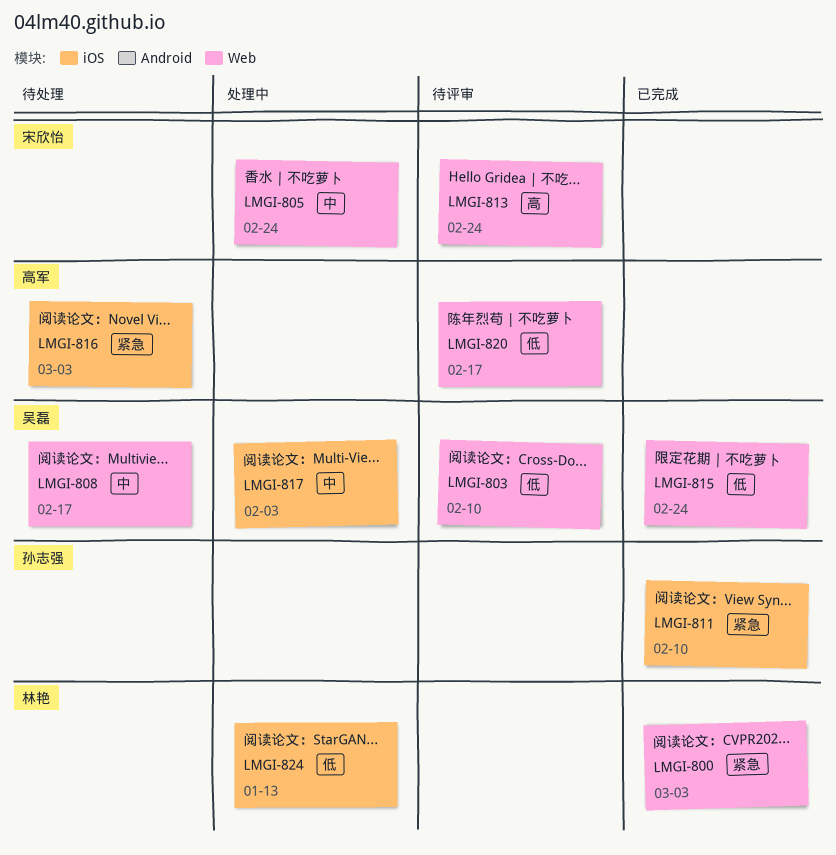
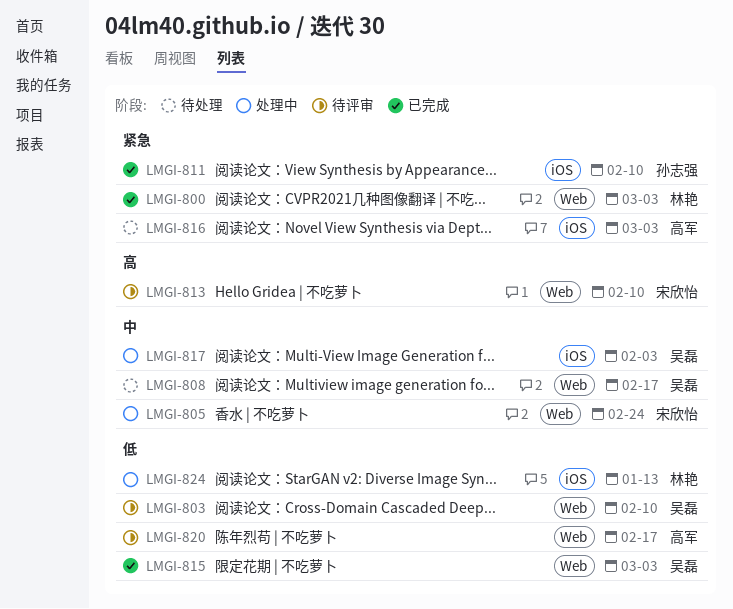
LMGI-813, due: Feb 24 -> Feb 10
LMGI-815, due: Feb 24 -> Mar 3

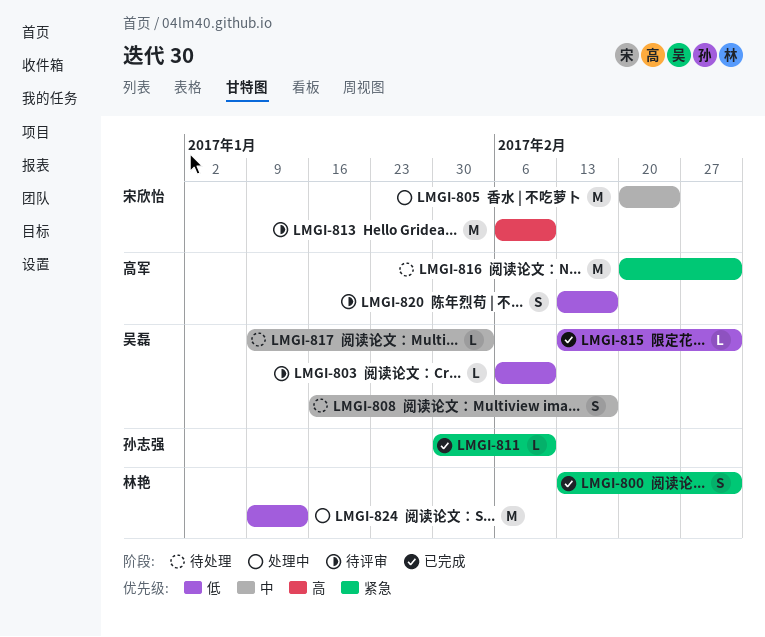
LMGI-817, status: 处理中 -> 待处理

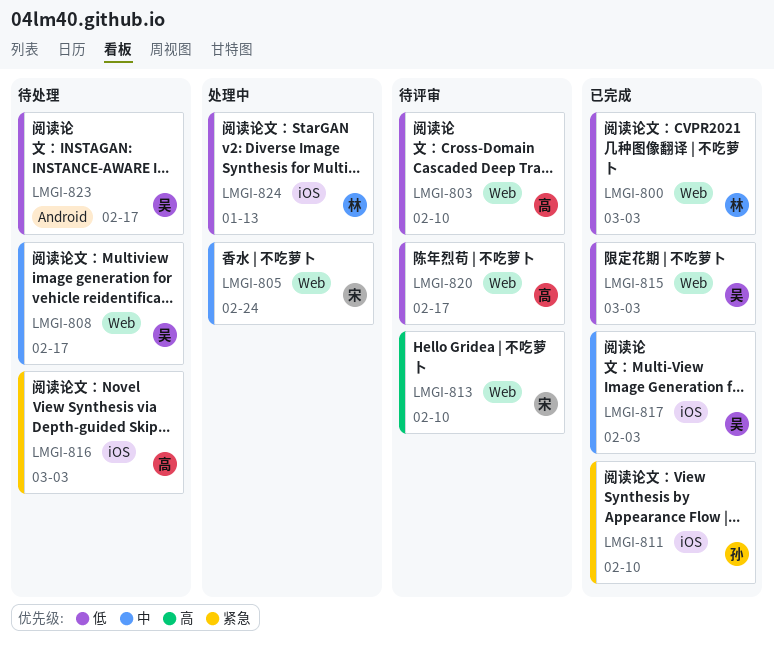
LMGI-800, priority: 紧急 -> 低
LMGI-803, owner: 吴磊 -> 高军
LMGI-817, status: 待处理 -> 已完成
LMGI-823: none -> present

